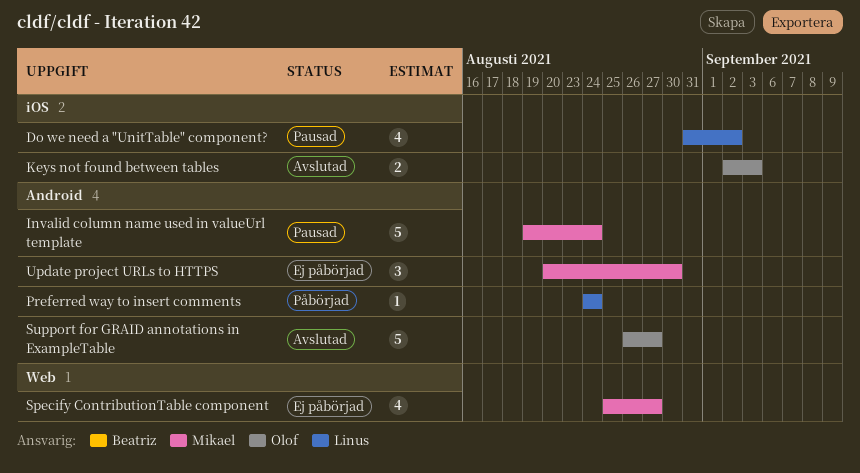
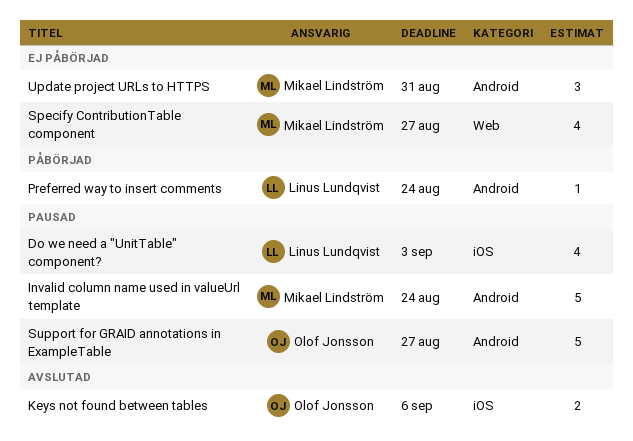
Do we need a "UnitTable" component?, due: Sep 2 -> Sep 3
Keys not found between tables, due: Sep 3 -> Sep 6
Support for GRAID annotations in ExampleTable, status: Avslutad -> Pausad
Update project URLs to HTTPS, due: Aug 30 -> Aug 31

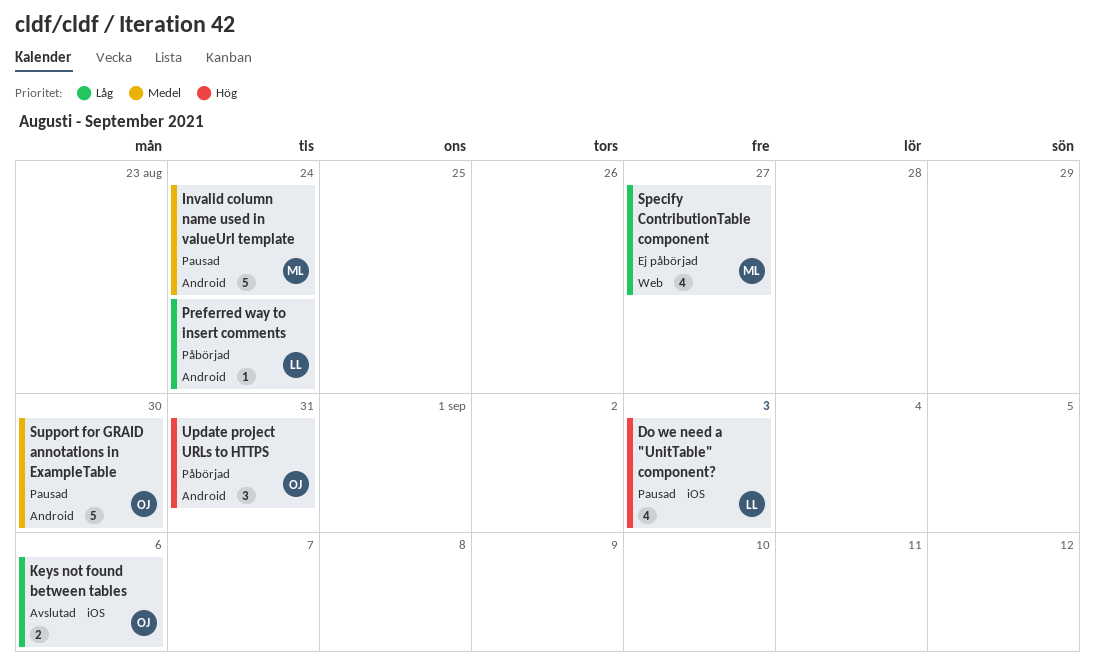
Support for GRAID annotations in ExampleTable, due: Aug 27 -> Aug 30
Update project URLs to HTTPS, status: Ej påbörjad -> Påbörjad
Update project URLs to HTTPS, owner: Mikael Lindström -> Olof Jonsson

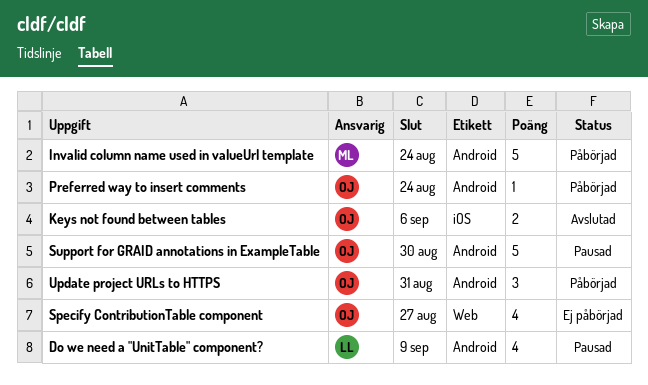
Do we need a "UnitTable" component?, label: iOS -> Android
Do we need a "UnitTable" component?, due: Sep 3 -> Sep 9
Invalid column name used in valueUrl template, status: Pausad -> Påbörjad
Preferred way to insert comments, owner: LL -> OJ
Specify ContributionTable component, owner: ML -> OJ

